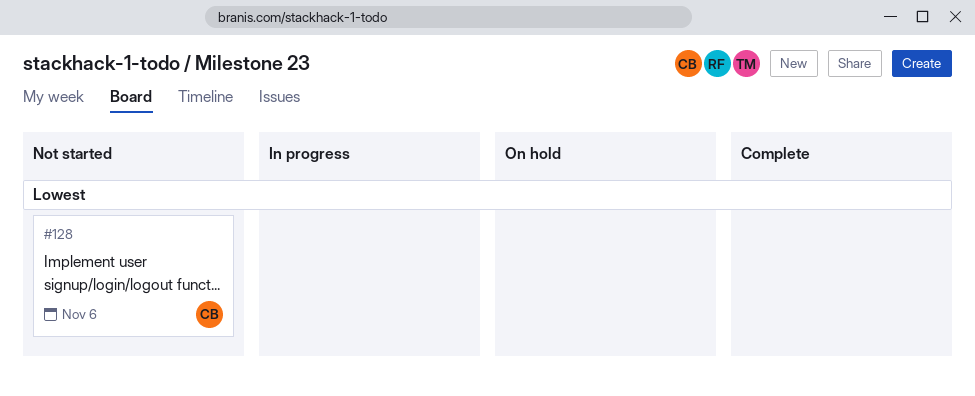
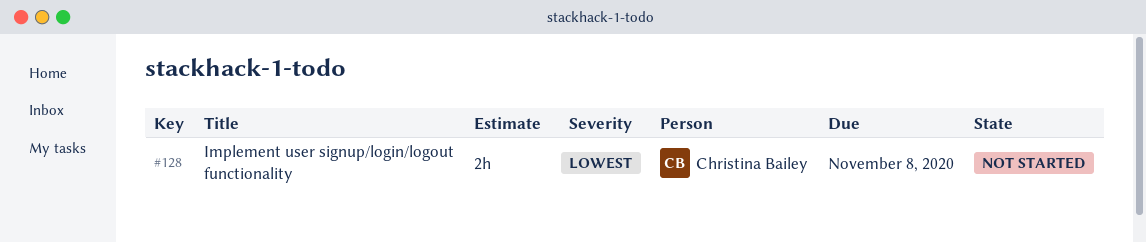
#128, due: Nov 6 -> Nov 8

